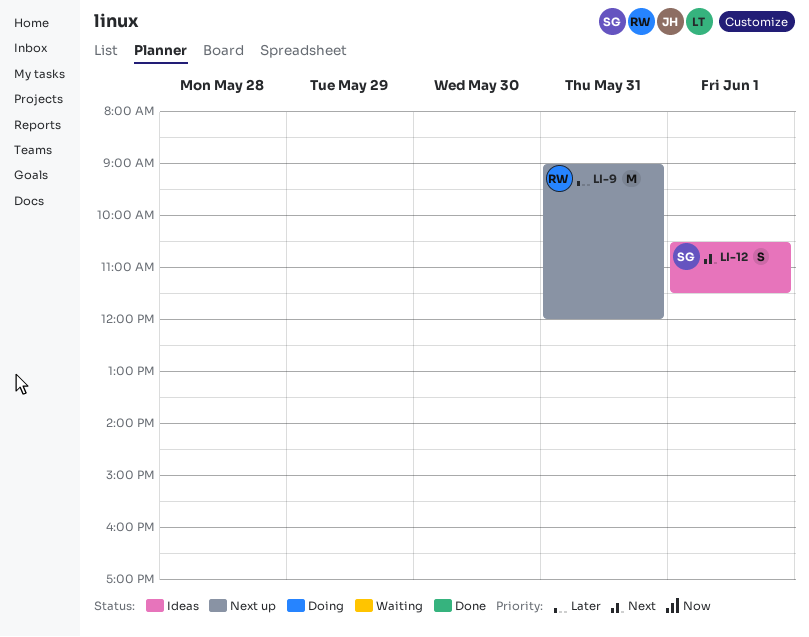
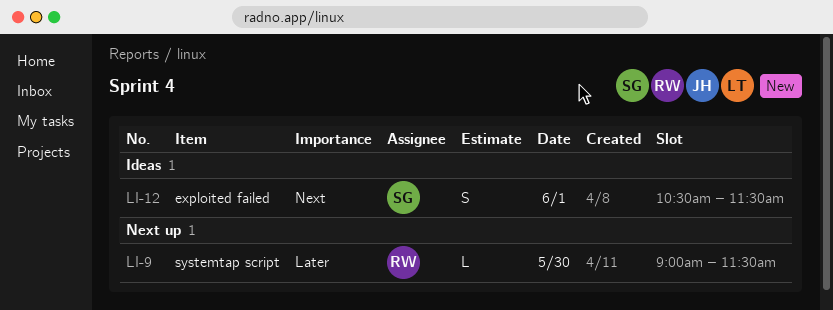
LI-9, estimate: M -> L
LI-9, day: May 31 -> May 30
LI-9, ends: 12:00 -> 11:30

